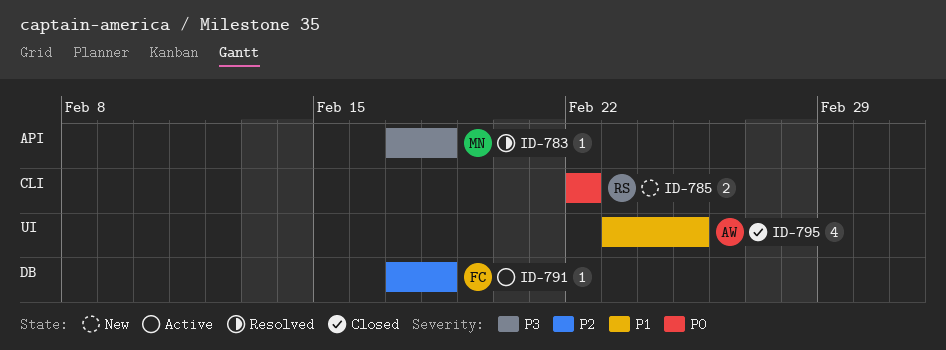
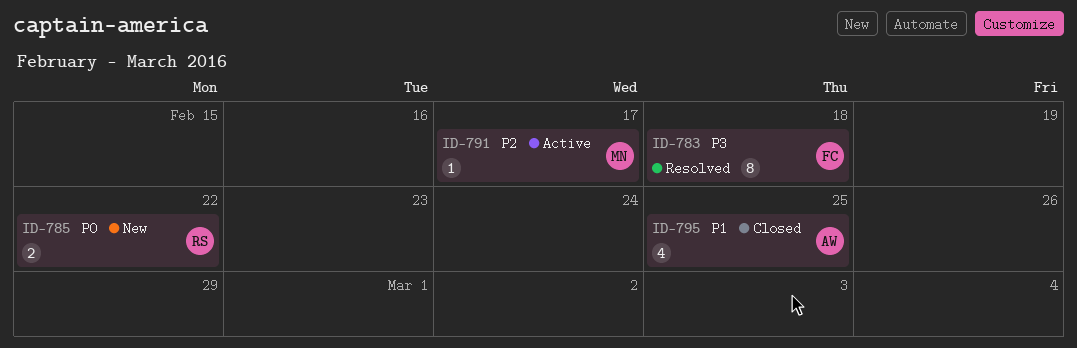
ID-783, owner: MN -> FC
ID-783, estimate: 1 -> 8
ID-791, owner: FC -> MN
ID-791, due: Feb 18 -> Feb 17

